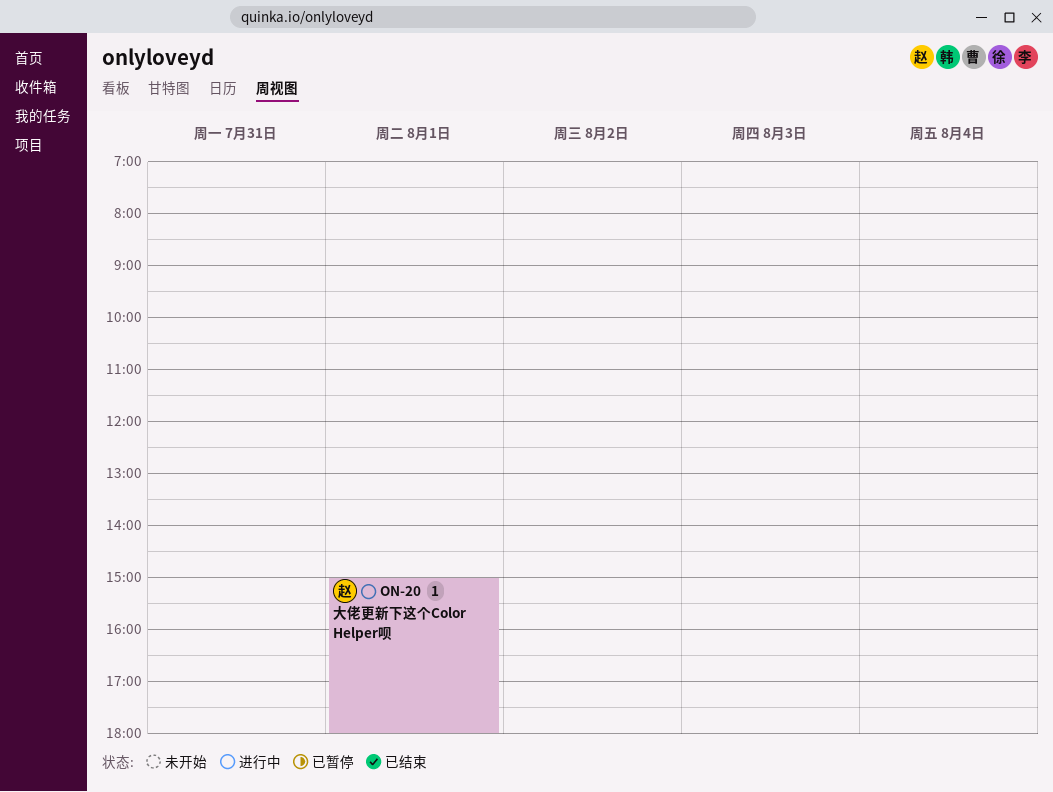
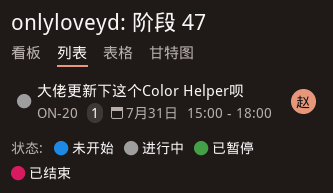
ON-20, day: Aug 1 -> Jul 31

